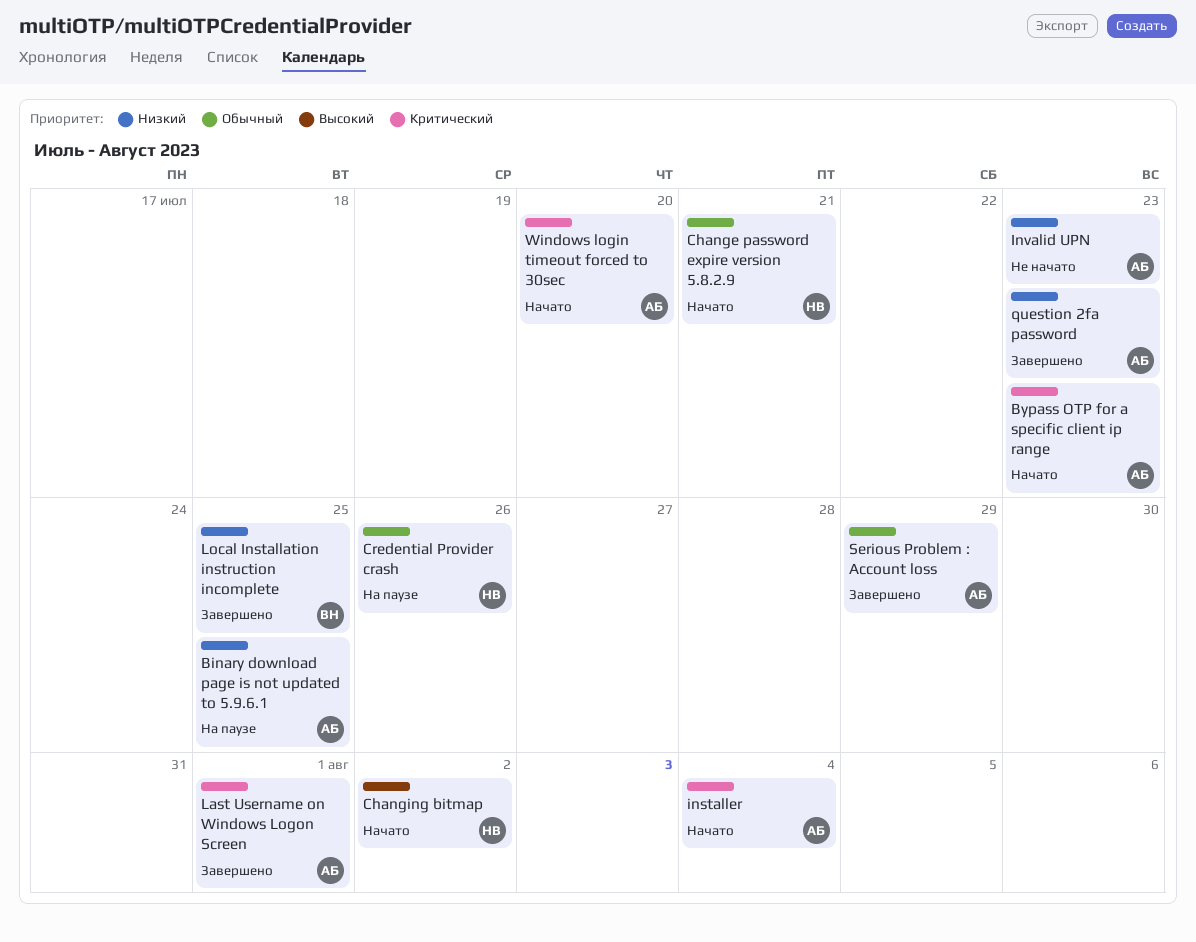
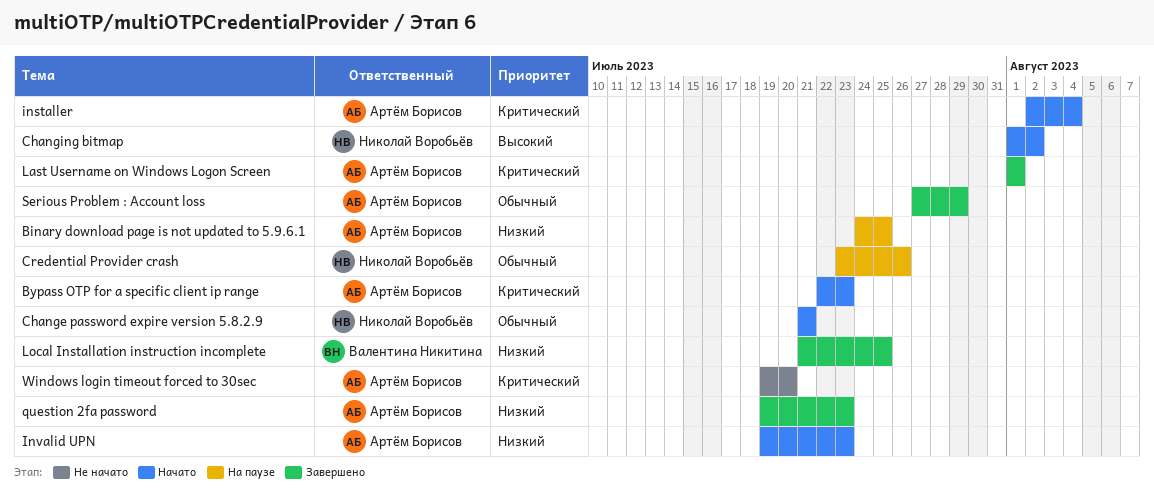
Invalid UPN, status: Не начато -> Начато
Windows login timeout forced to 30sec, status: Начато -> Не начато

